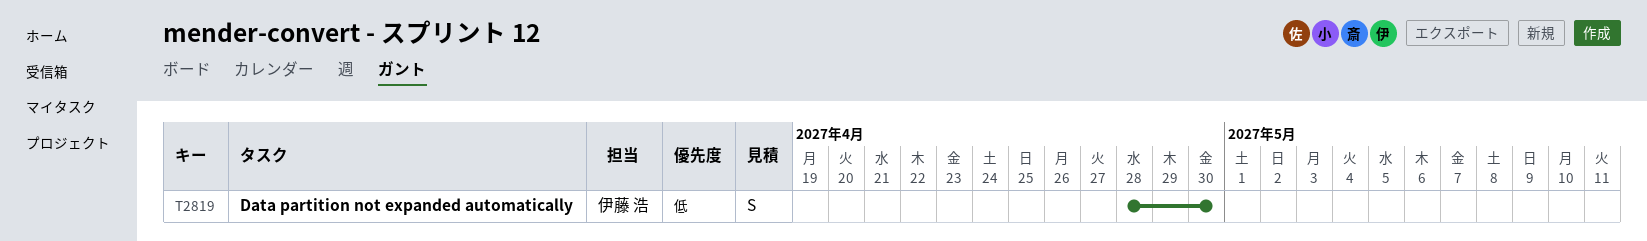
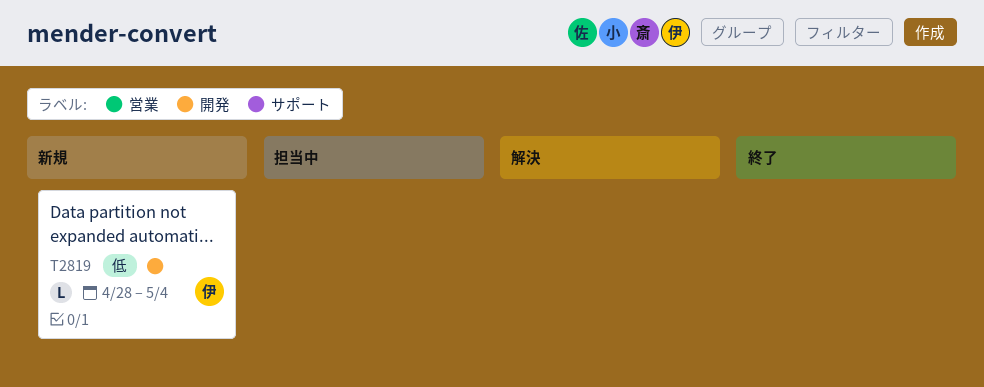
T2819, estimate: S -> L
T2819, due: Apr 30 -> May 4

